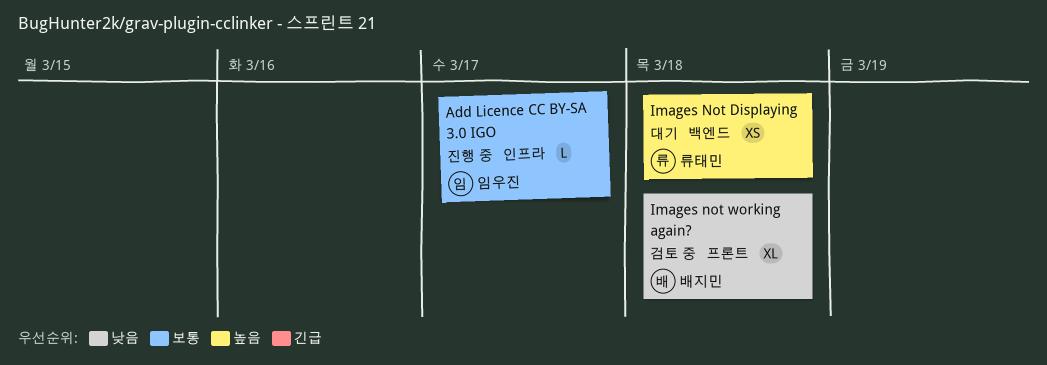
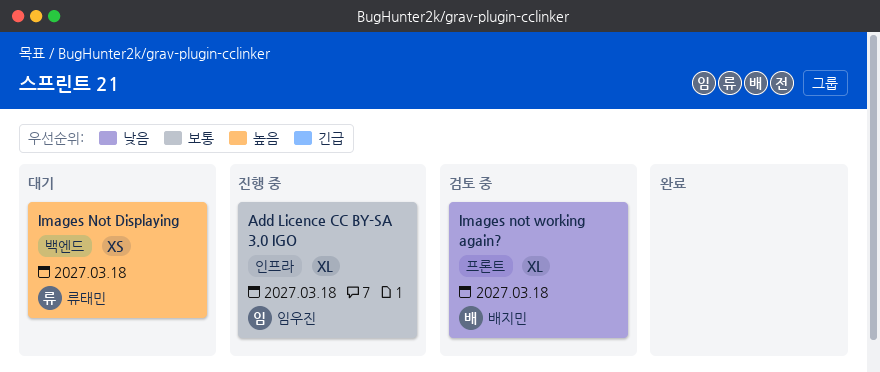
Add Licence CC BY-SA 3.0 IGO, estimate: L -> XL
Add Licence CC BY-SA 3.0 IGO, due: Mar 17 -> Mar 18

